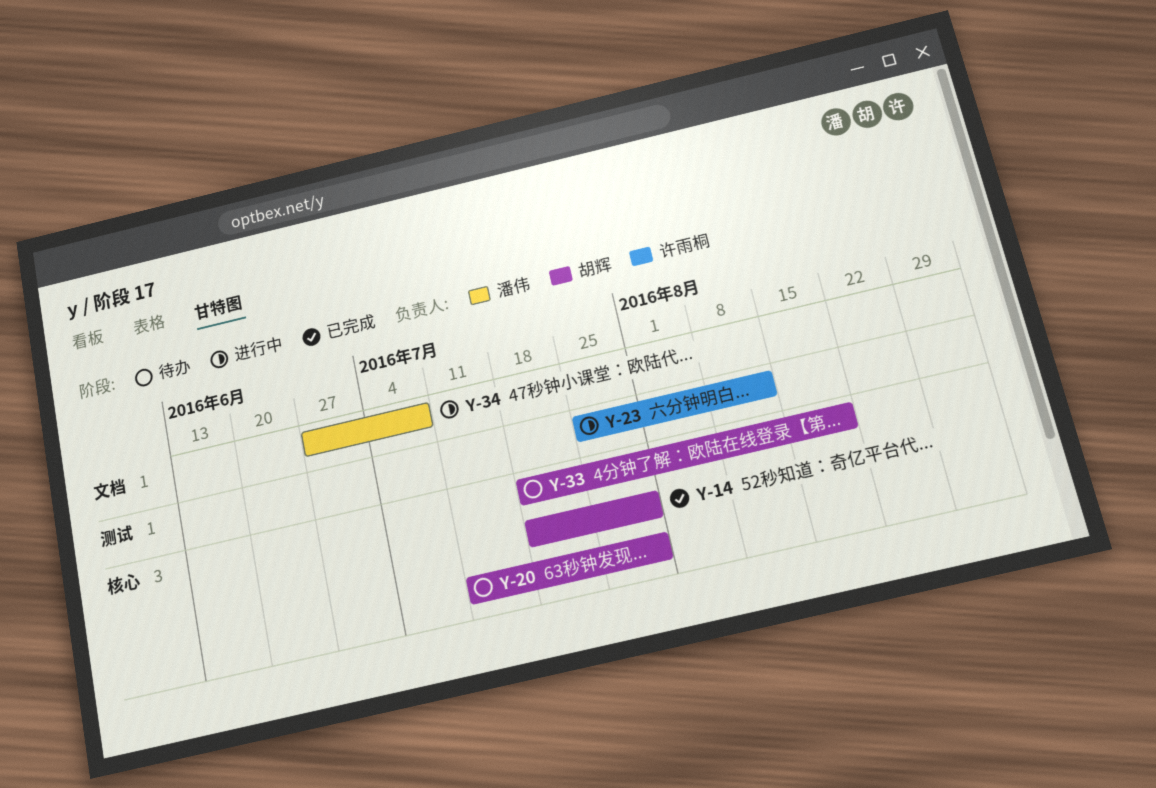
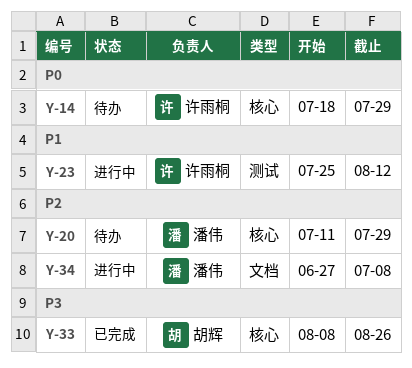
Y-14, status: 已完成 -> 待办
Y-14, owner: 胡辉 -> 许雨桐
Y-20, owner: 胡辉 -> 潘伟
Y-33, status: 待办 -> 已完成
Y-33, start: Jul 18 -> Aug 8
Y-33, due: Aug 19 -> Aug 26

